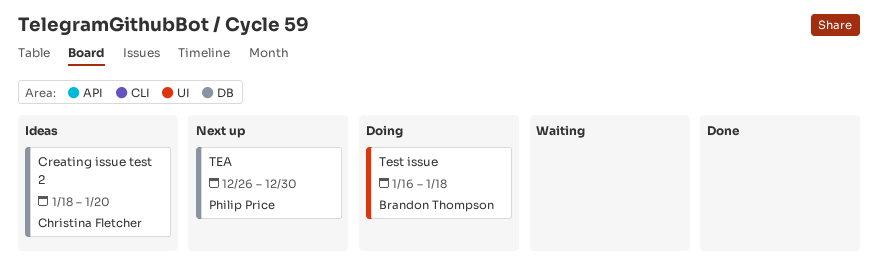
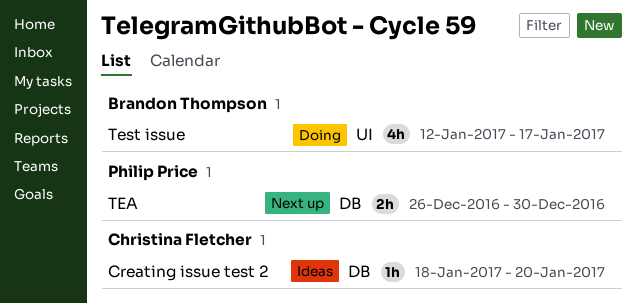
Test issue, start: Jan 16 -> Jan 12
Test issue, due: Jan 18 -> Jan 17

